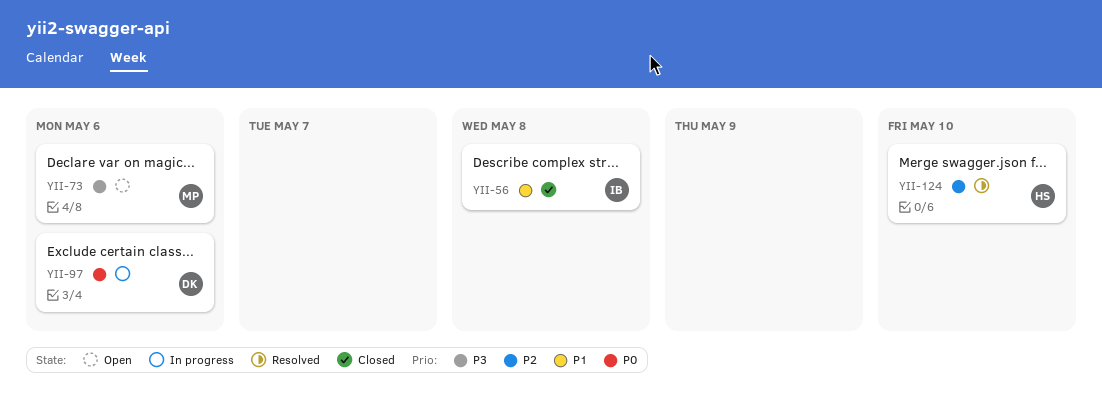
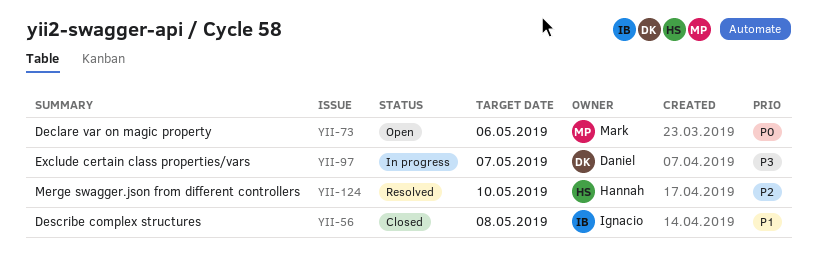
YII-73, priority: P3 -> P0
YII-97, priority: P0 -> P3
YII-97, due: May 6 -> May 7

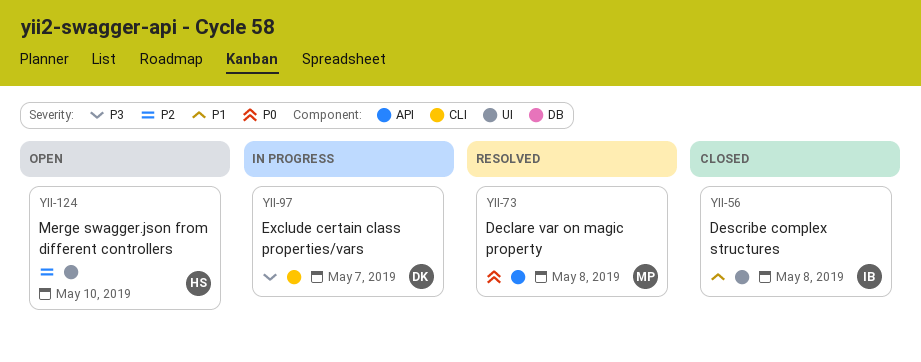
YII-73, status: Open -> Resolved
YII-73, due: May 6 -> May 8
YII-124, status: Resolved -> Open

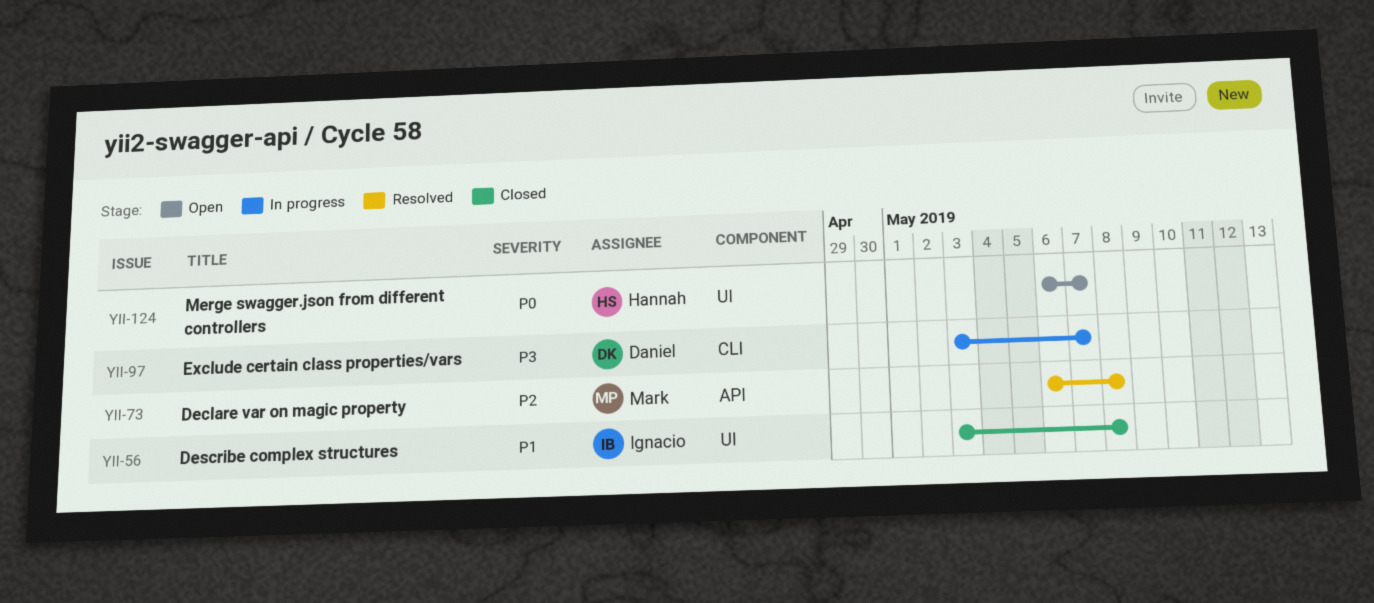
YII-73, priority: P0 -> P2
YII-124, priority: P2 -> P0
YII-124, due: May 10 -> May 7

